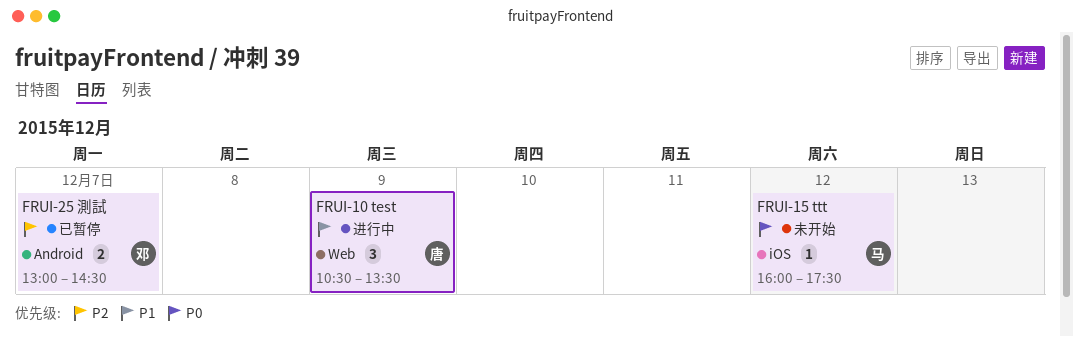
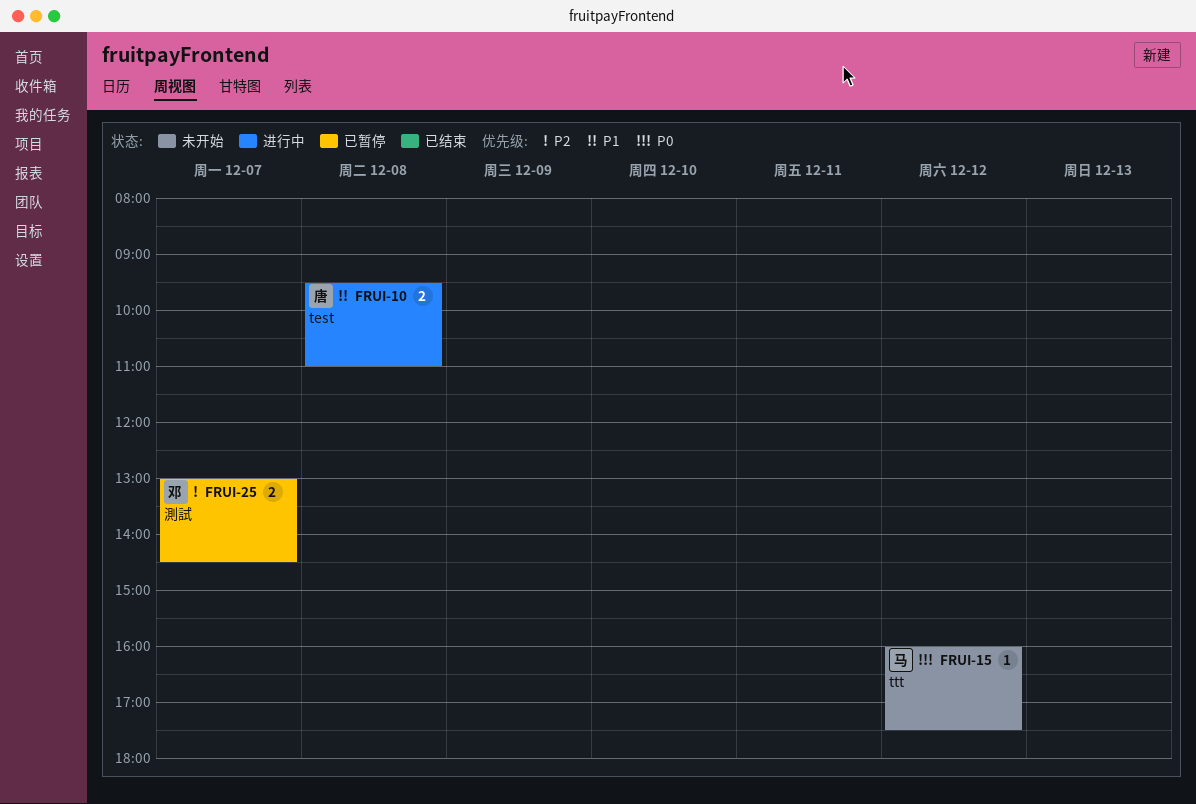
FRUI-10, estimate: 3 -> 2
FRUI-10, day: Dec 9 -> Dec 8
FRUI-10, begins: 10:30 -> 09:30
FRUI-10, ends: 13:30 -> 11:00

